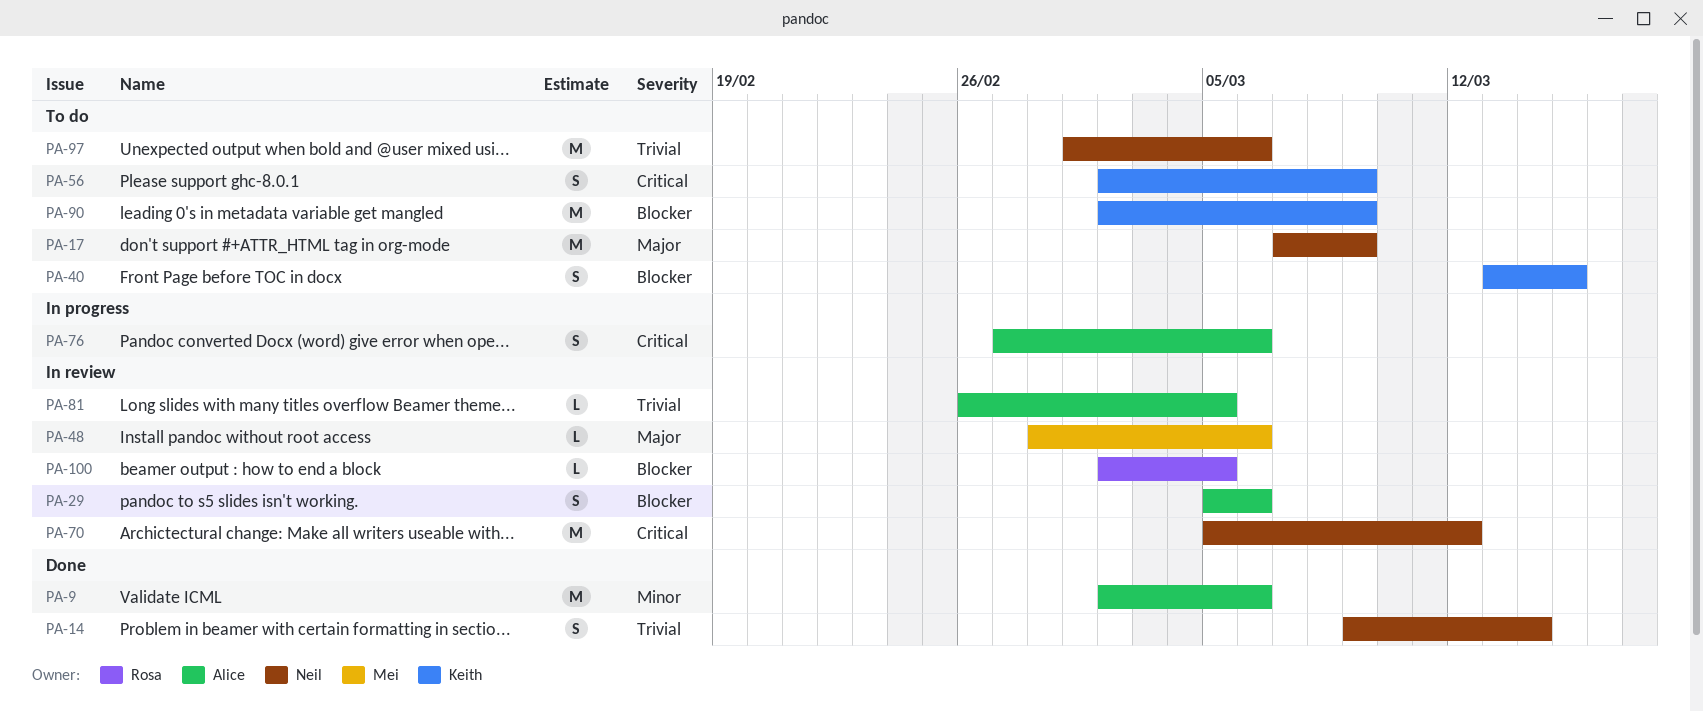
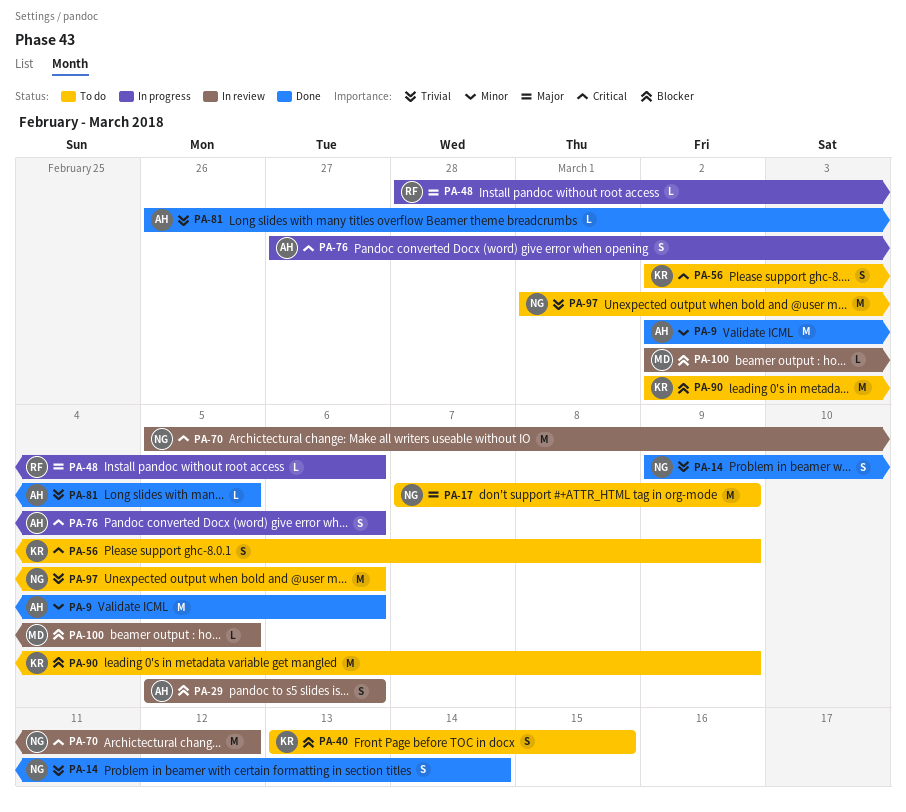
PA-48, status: In review -> In progress
PA-48, owner: Mei -> Rosa
PA-81, status: In review -> Done
PA-100, owner: Rosa -> Mei

